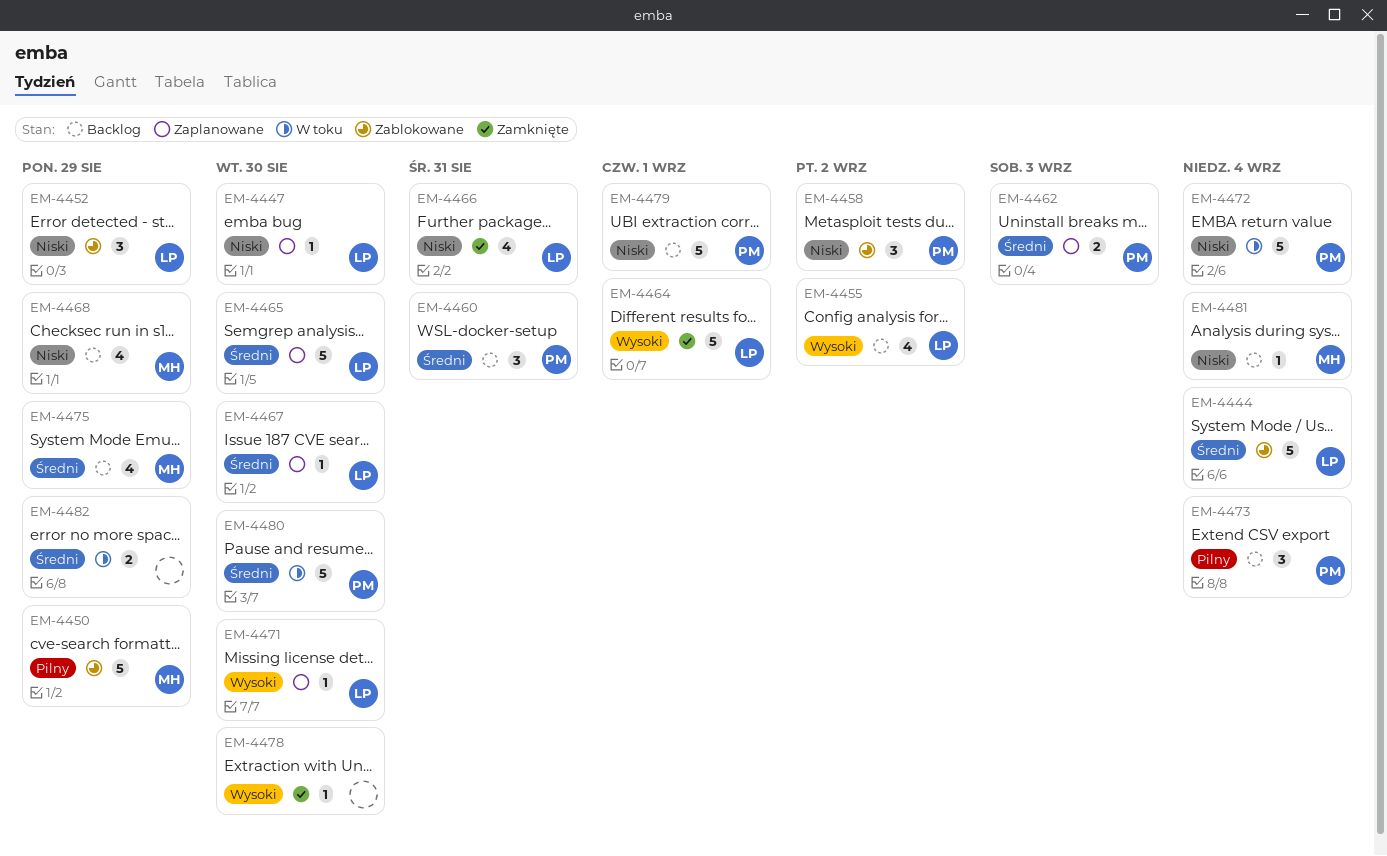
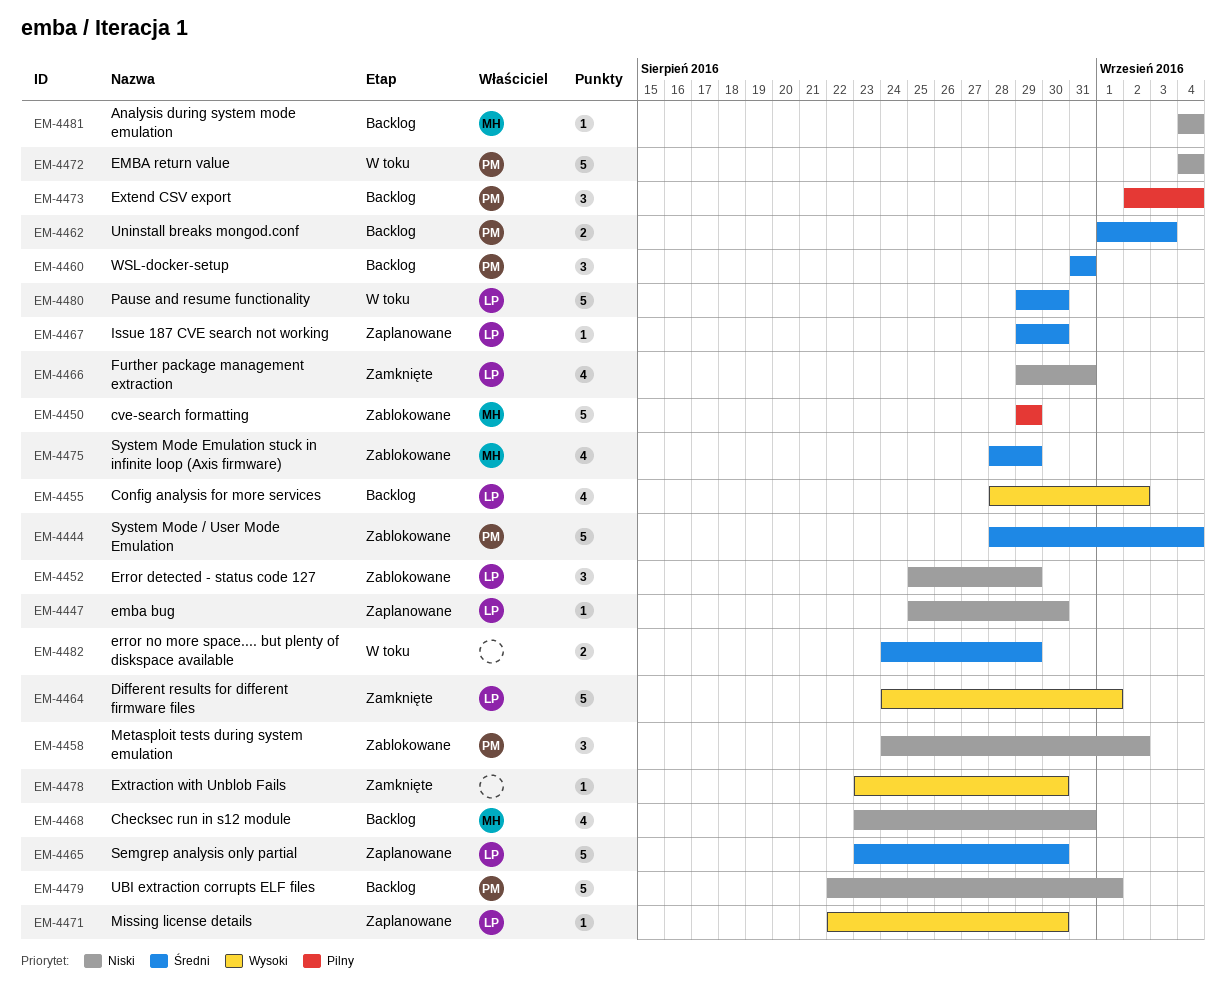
EM-4444, owner: LP -> PM
EM-4462, status: Zaplanowane -> Backlog
EM-4468, due: Aug 29 -> Aug 31
EM-4475, status: Backlog -> Zablokowane
EM-4480, owner: PM -> LP

